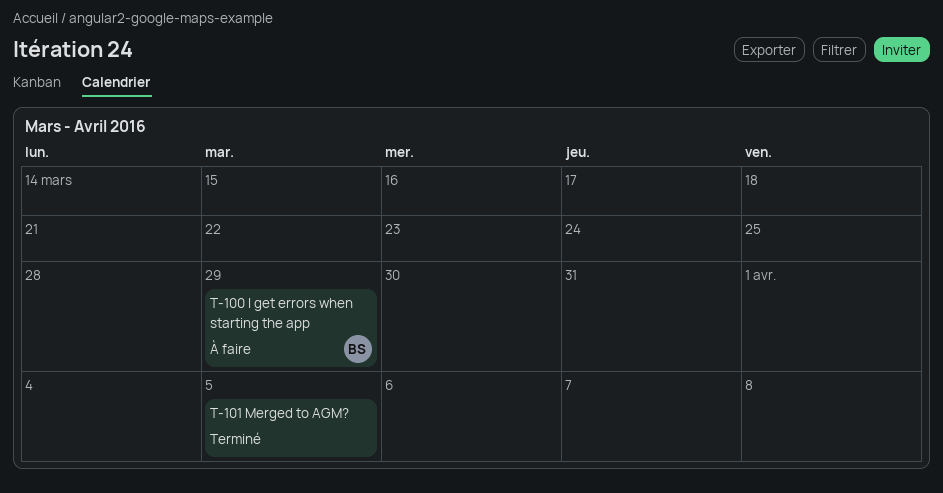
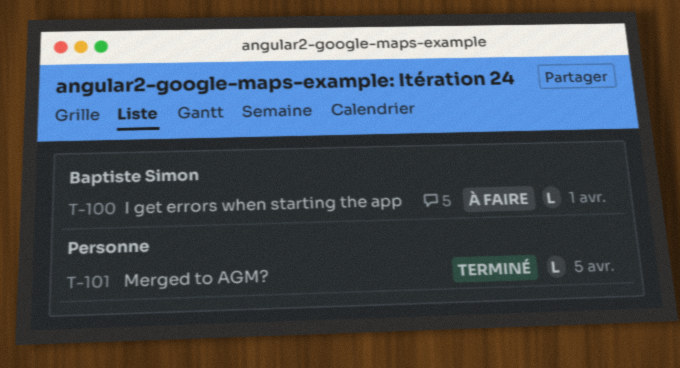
T-100, due: Mar 29 -> Apr 1

